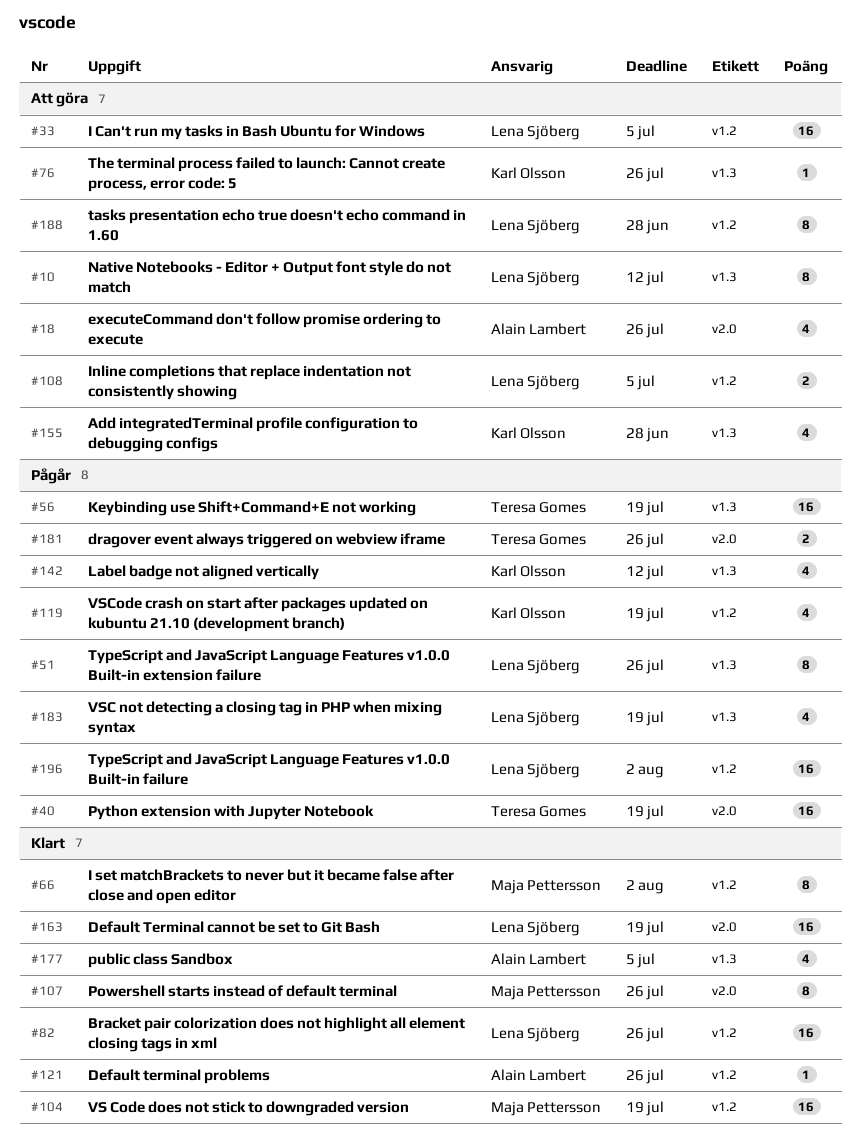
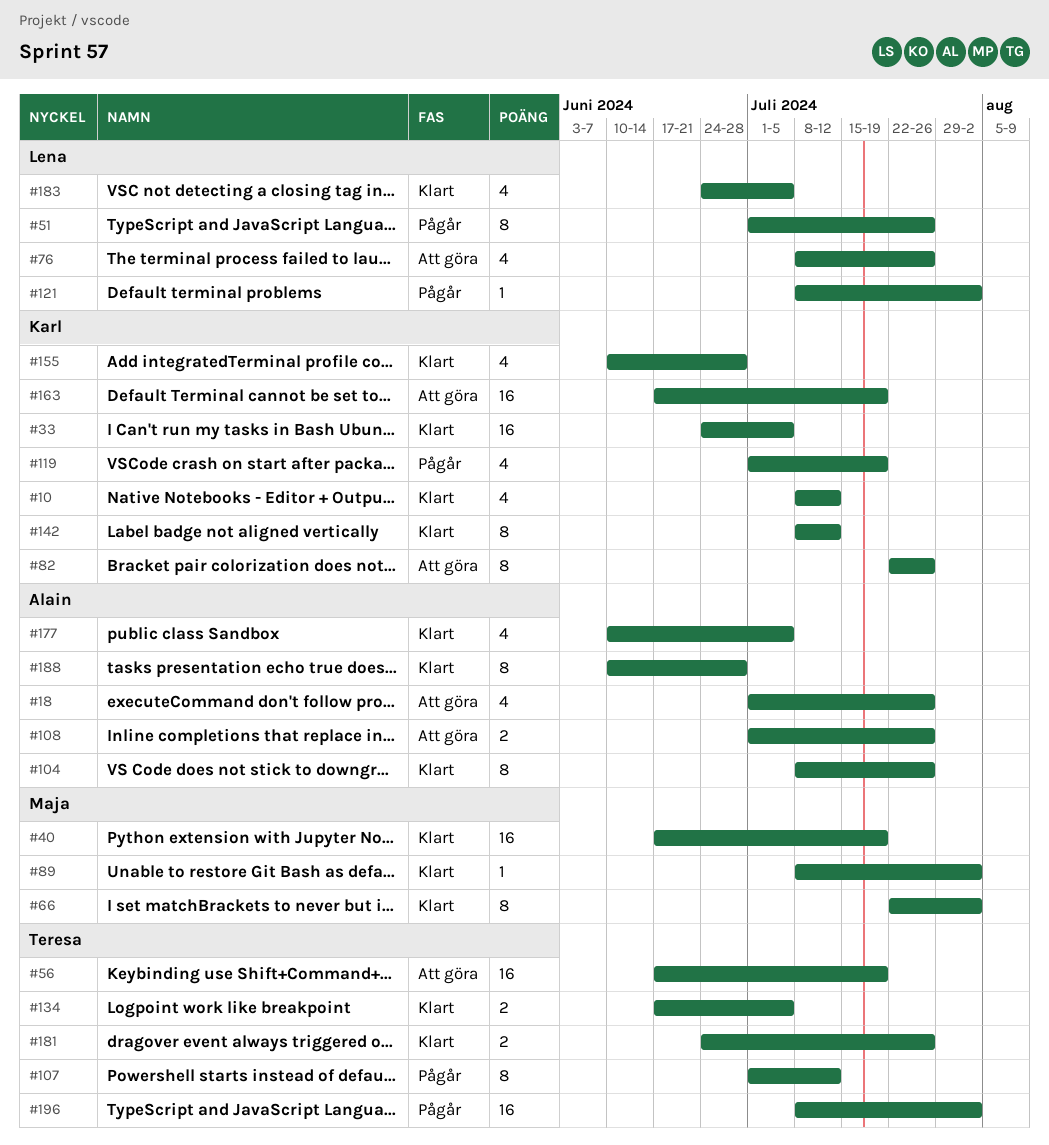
#10, status: Att göra -> Klart
#10, owner: Lena Sjöberg -> Karl Olsson
#10, estimate: 8 -> 4
#33, status: Att göra -> Klart
#33, owner: Lena Sjöberg -> Karl Olsson
#40, status: Pågår -> Klart
#40, owner: Teresa Gomes -> Maja Pettersson
#56, status: Pågår -> Att göra
#76, owner: Karl Olsson -> Lena Sjöberg
#76, estimate: 1 -> 4
#82, status: Klart -> Att göra
#82, owner: Lena Sjöberg -> Karl Olsson
#82, estimate: 16 -> 8
#89: none -> present
#104, owner: Maja Pettersson -> Alain Lambert
#104, estimate: 16 -> 8
#104, due: Jul 19 -> Jul 26
#107, status: Klart -> Pågår
#107, owner: Maja Pettersson -> Teresa Gomes
#107, due: Jul 26 -> Jul 12
#108, owner: Lena Sjöberg -> Alain Lambert
#108, due: Jul 5 -> Jul 26
#121, status: Klart -> Pågår
#121, owner: Alain Lambert -> Lena Sjöberg
#121, due: Jul 26 -> Aug 2
#134: none -> present
#142, status: Pågår -> Klart
#142, estimate: 4 -> 8
#155, status: Att göra -> Klart
#163, status: Klart -> Att göra
#163, owner: Lena Sjöberg -> Karl Olsson
#181, status: Pågår -> Klart
#183, status: Pågår -> Klart
#183, due: Jul 19 -> Jul 5
#188, status: Att göra -> Klart
#188, owner: Lena Sjöberg -> Alain Lambert
#196, owner: Lena Sjöberg -> Teresa Gomes

